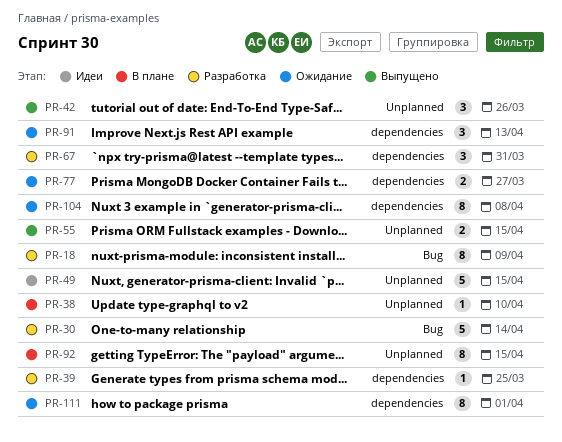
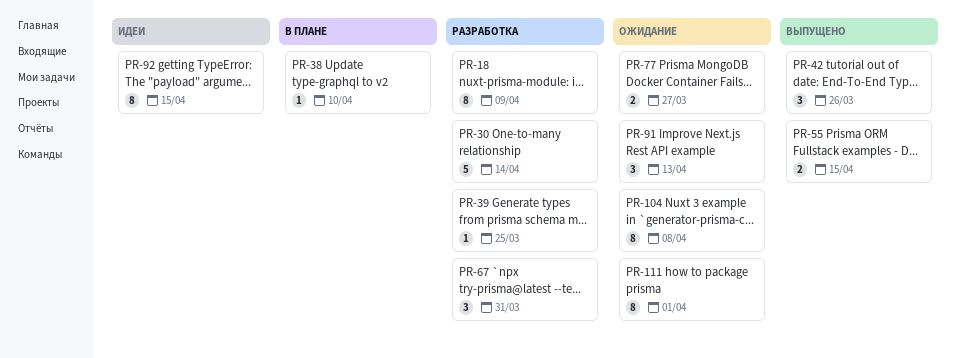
PR-49: present -> none
PR-92, status: В плане -> Идеи

